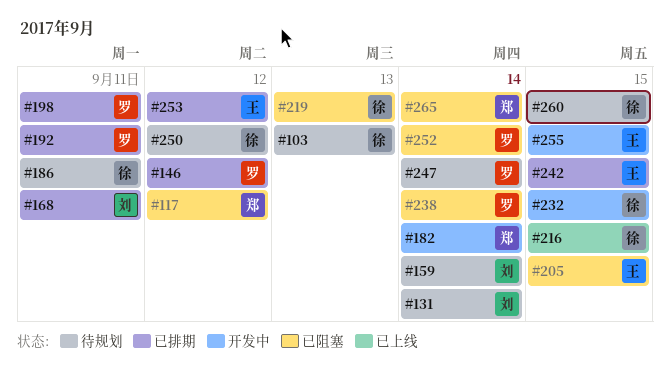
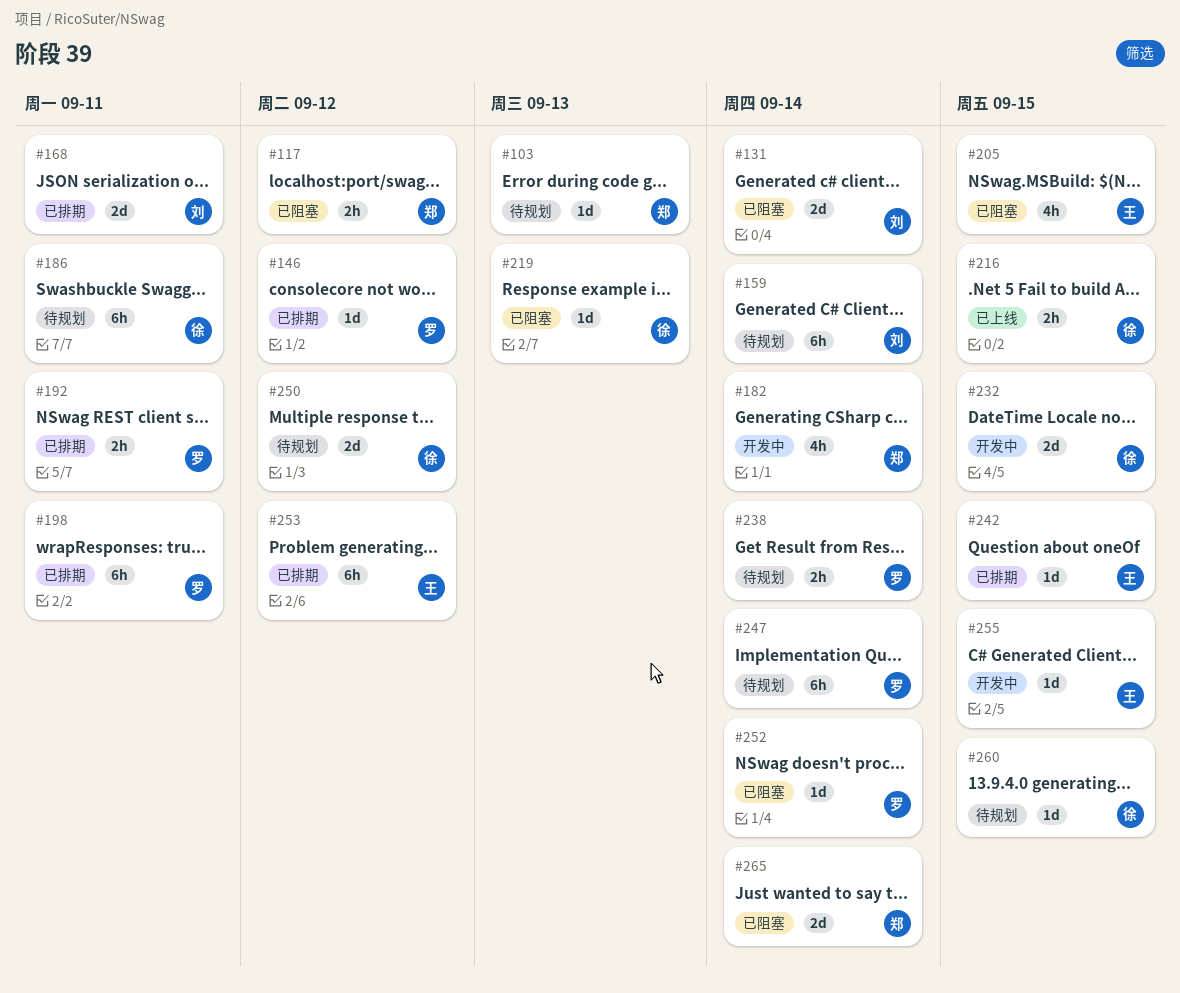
#103, owner: 徐 -> 郑
#131, status: 待规划 -> 已阻塞
#238, status: 已阻塞 -> 待规划

